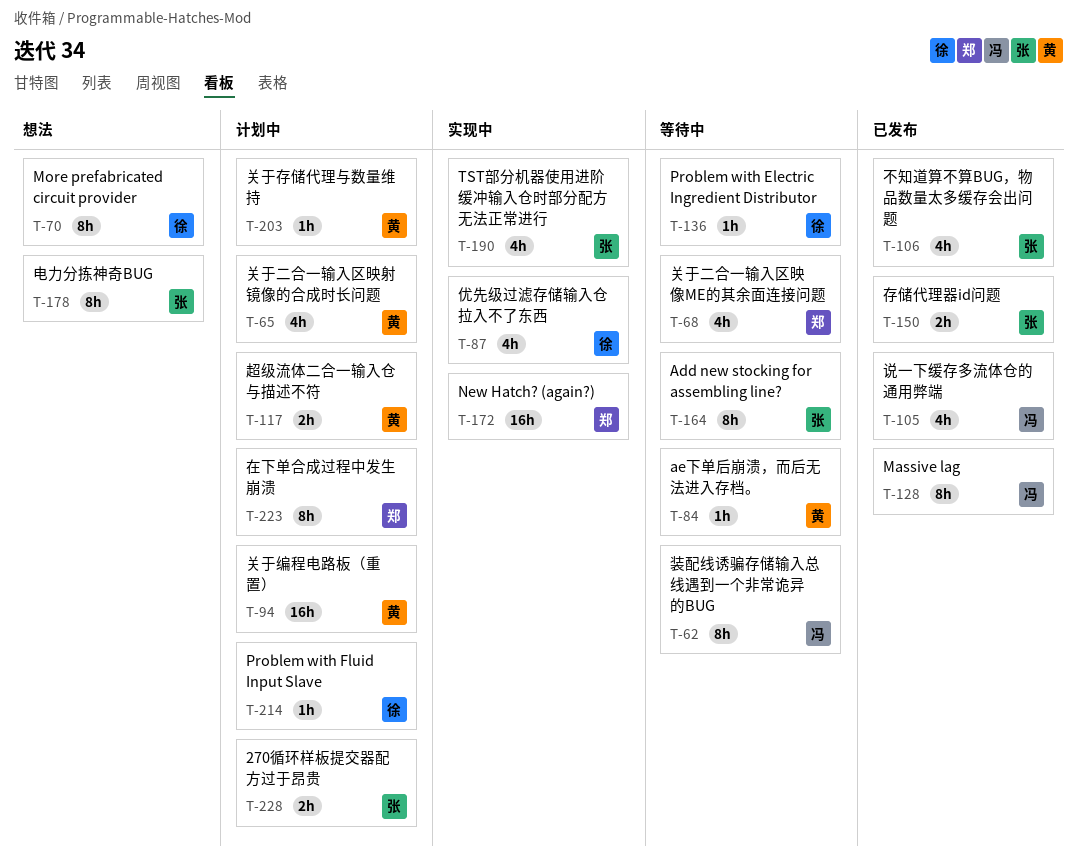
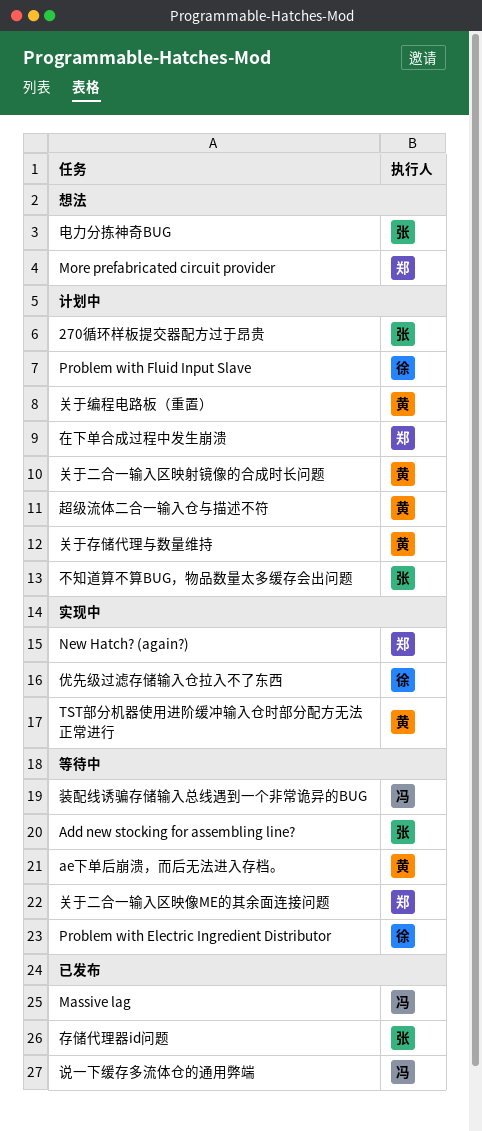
More prefabricated circuit provider, owner: 徐 -> 郑
TST部分机器使用进阶缓冲输入仓时部分配方无法正常进行, owner: 张 -> 黄
不知道算不算BUG，物品数量太多缓存会出问题, status: 已发布 -> 计划中

